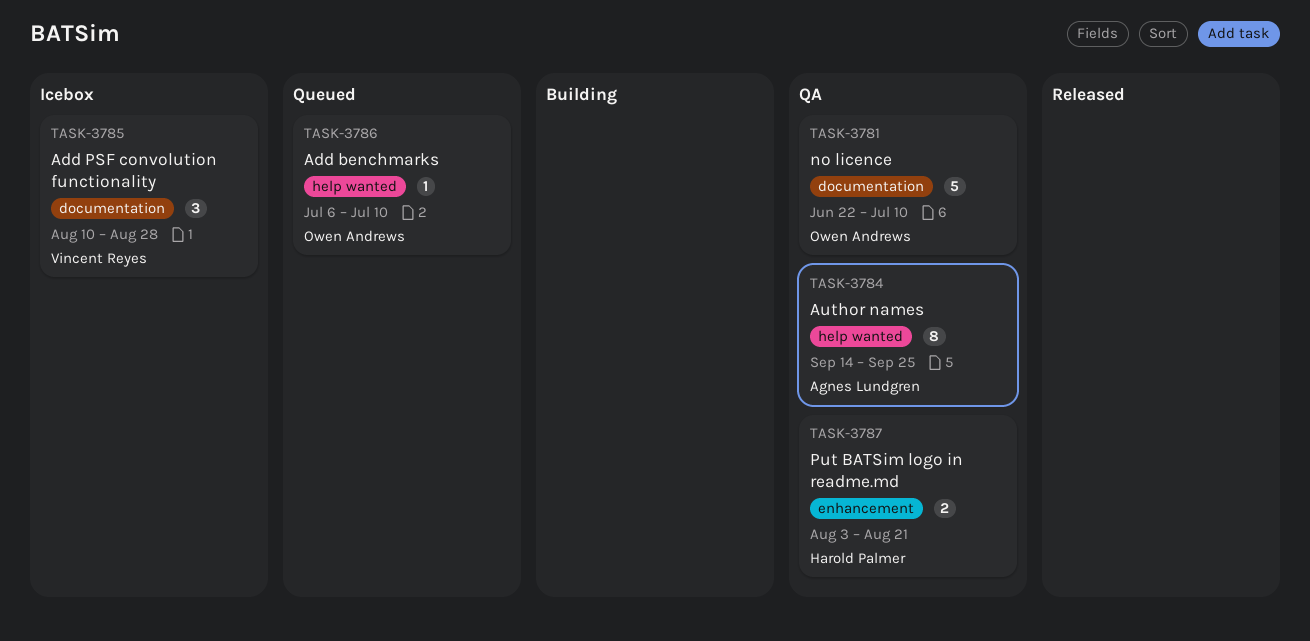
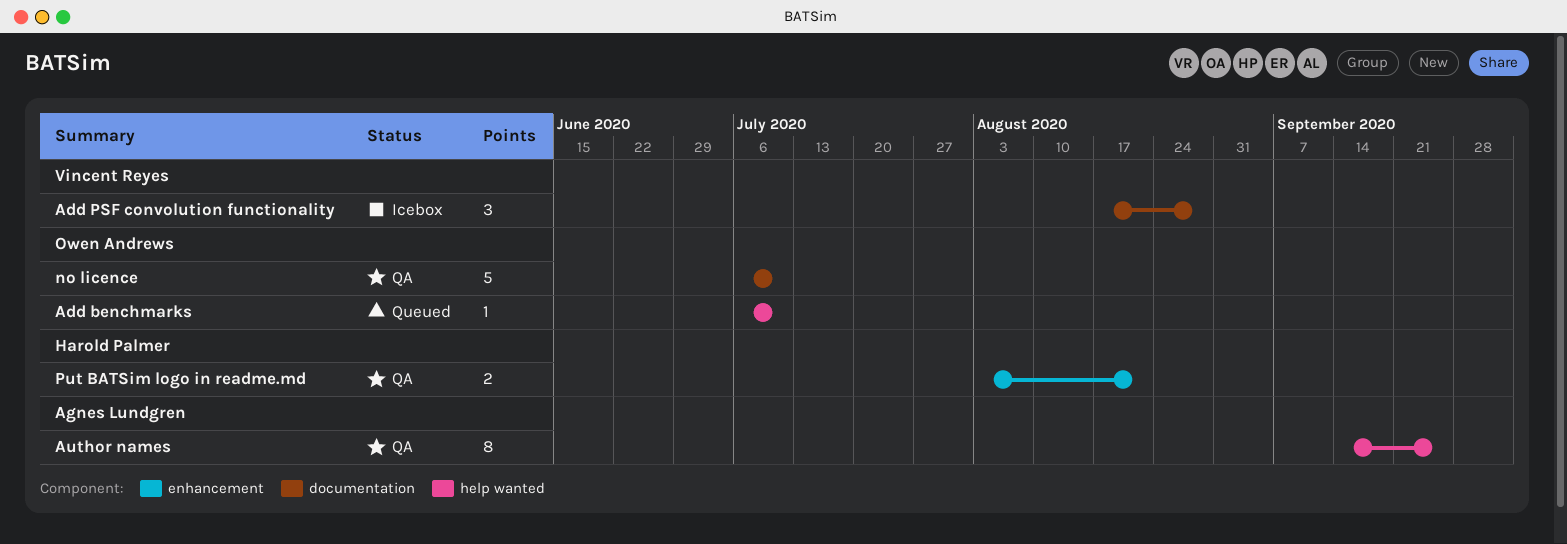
Add PSF convolution functionality, start: Aug 10 -> Aug 17
no licence, start: Jun 22 -> Jul 6

